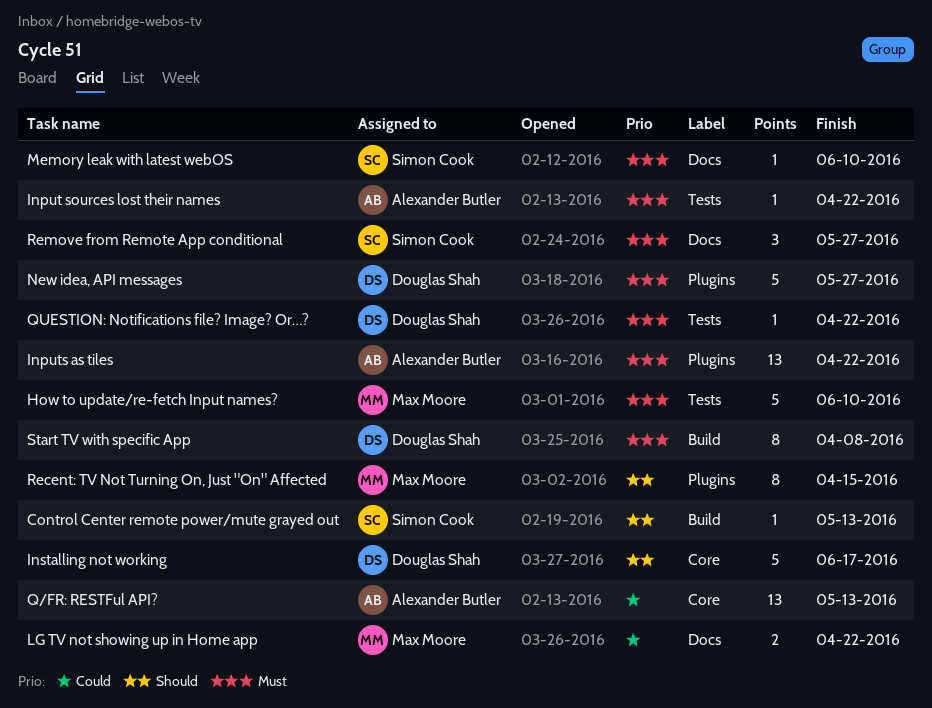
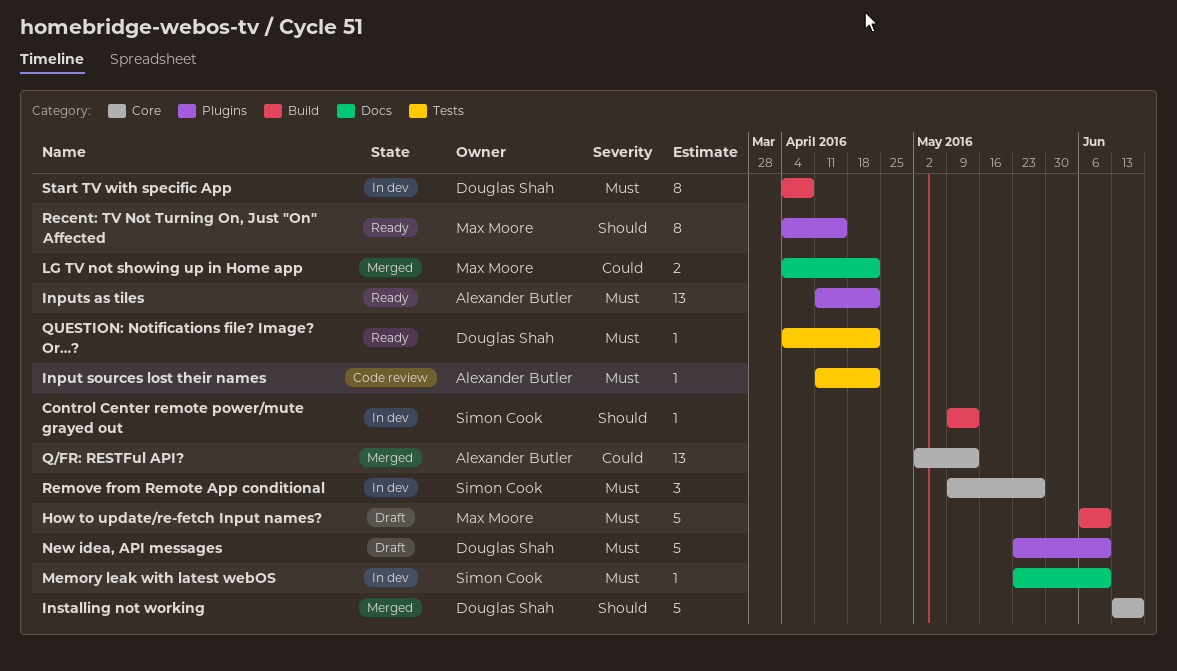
How to update/re-fetch Input names?, label: Tests -> Build
New idea, API messages, due: May 27 -> Jun 10
Remove from Remote App conditional, label: Docs -> Core

